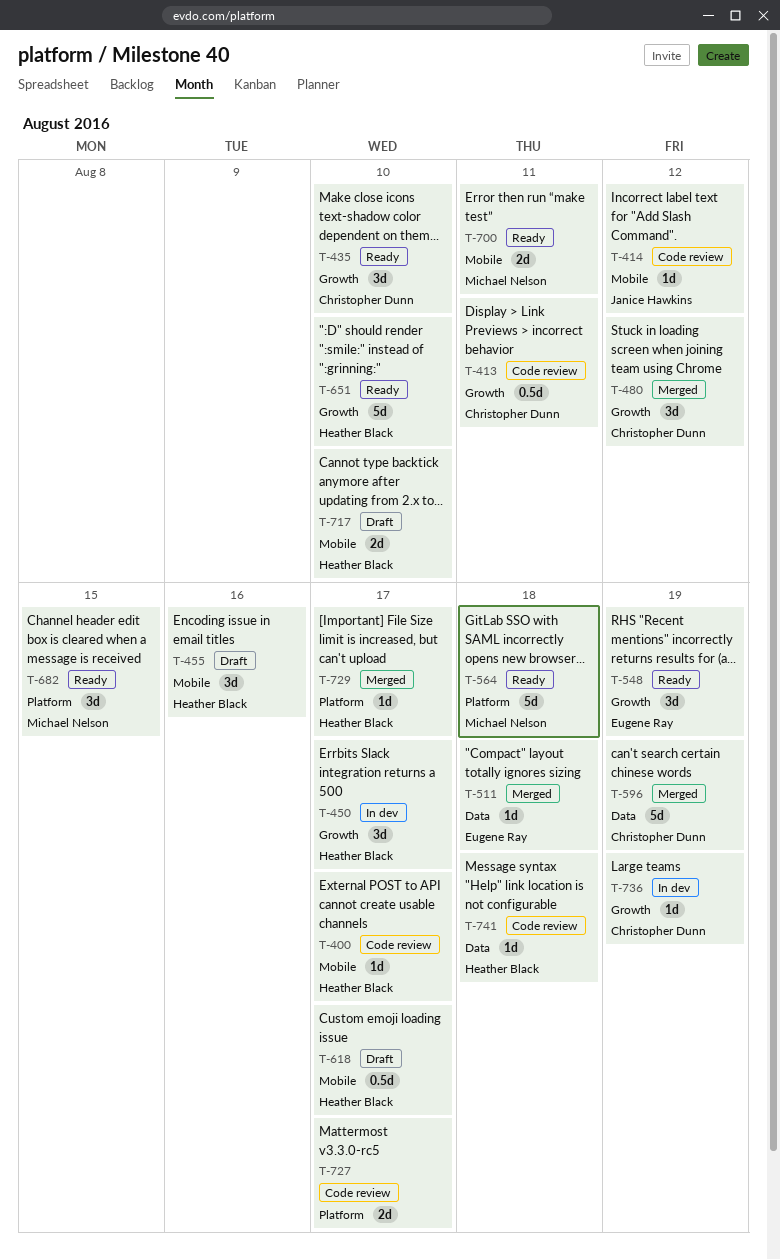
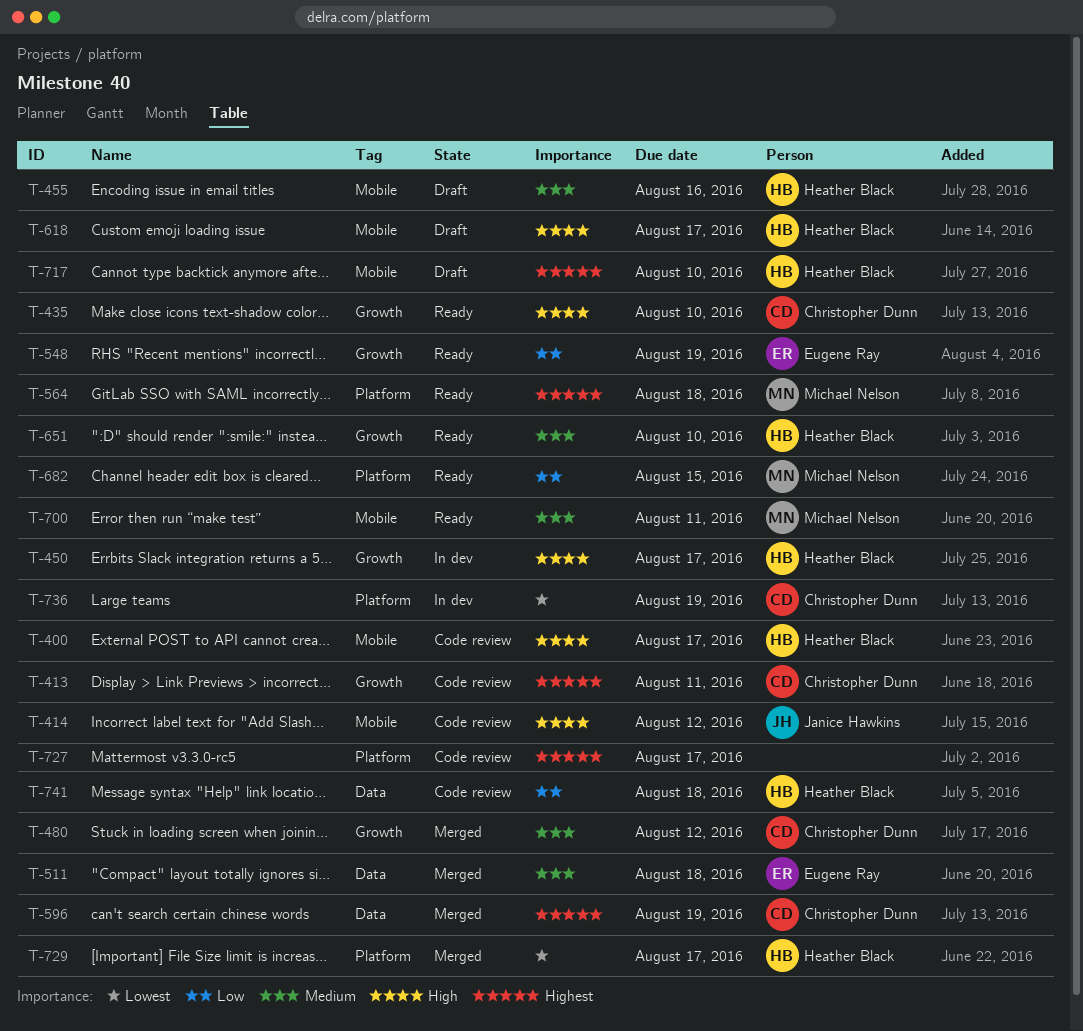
T-736, label: Growth -> Platform

